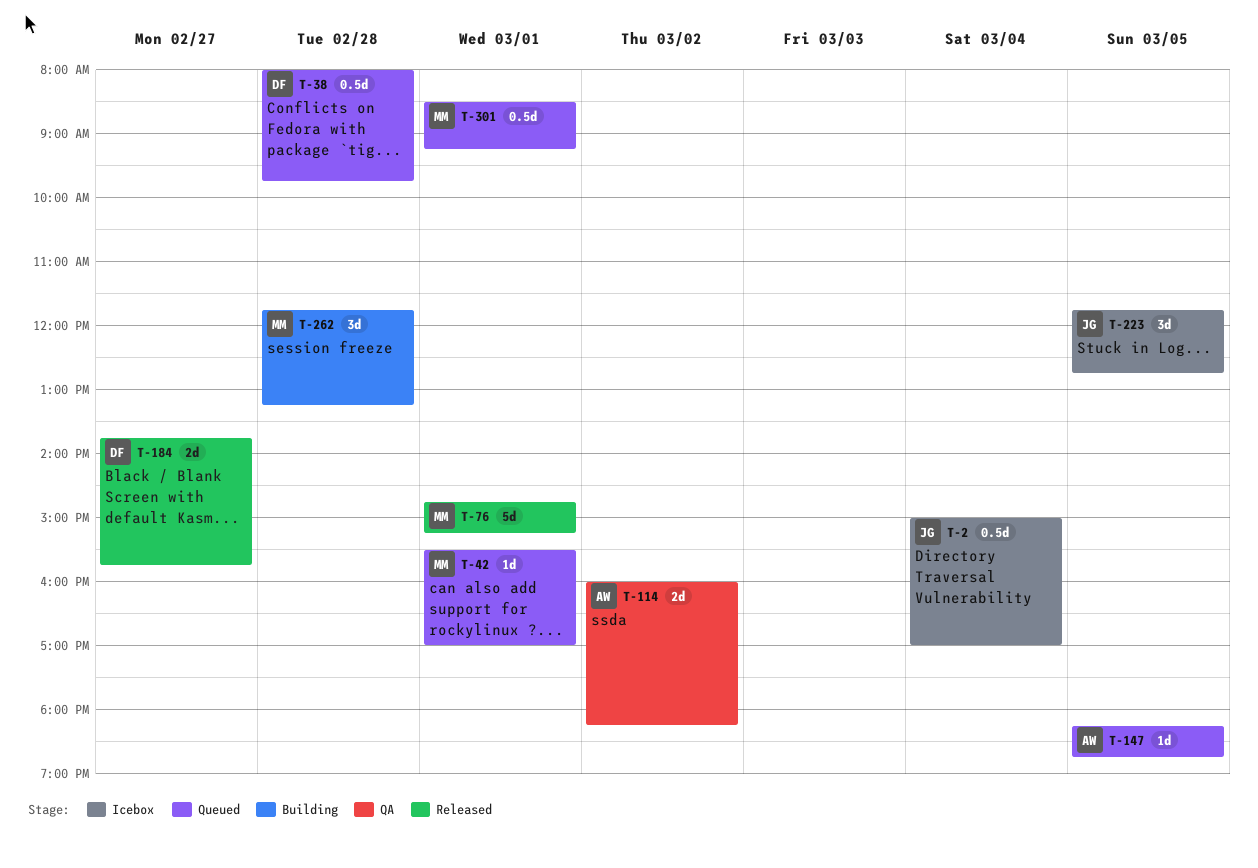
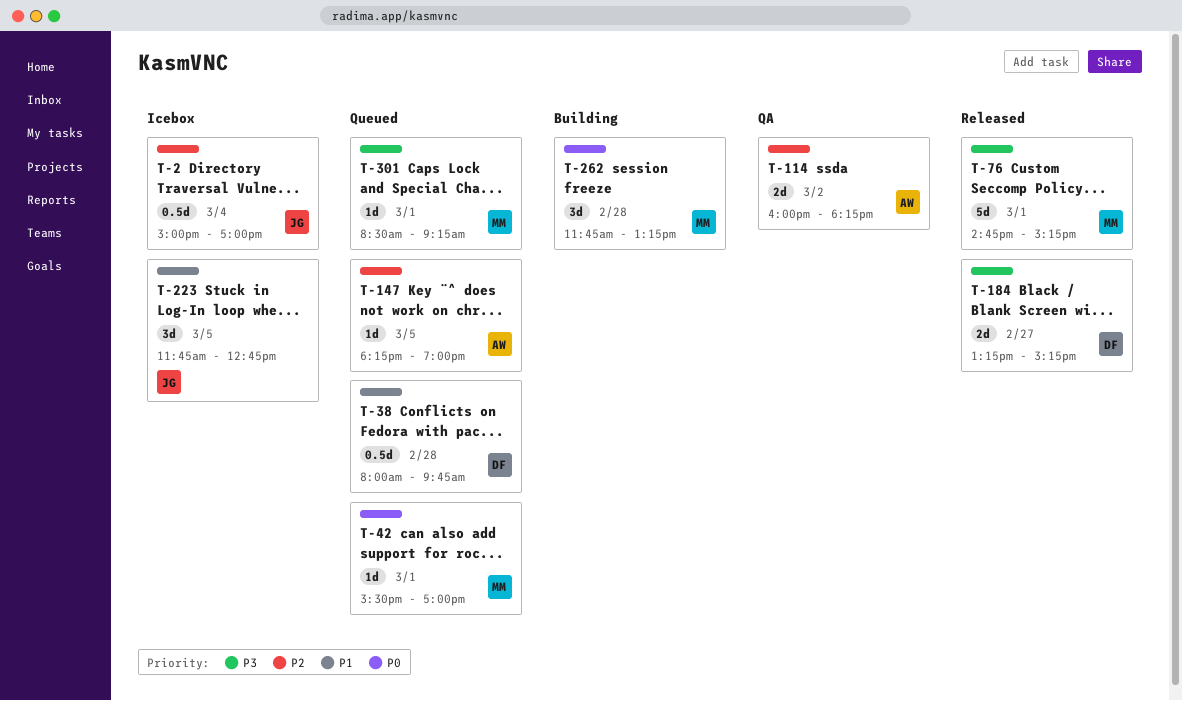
T-147, ends: 18:45 -> 19:00
T-184, begins: 13:45 -> 13:15
T-184, ends: 15:45 -> 15:15
T-301, estimate: 0.5d -> 1d

